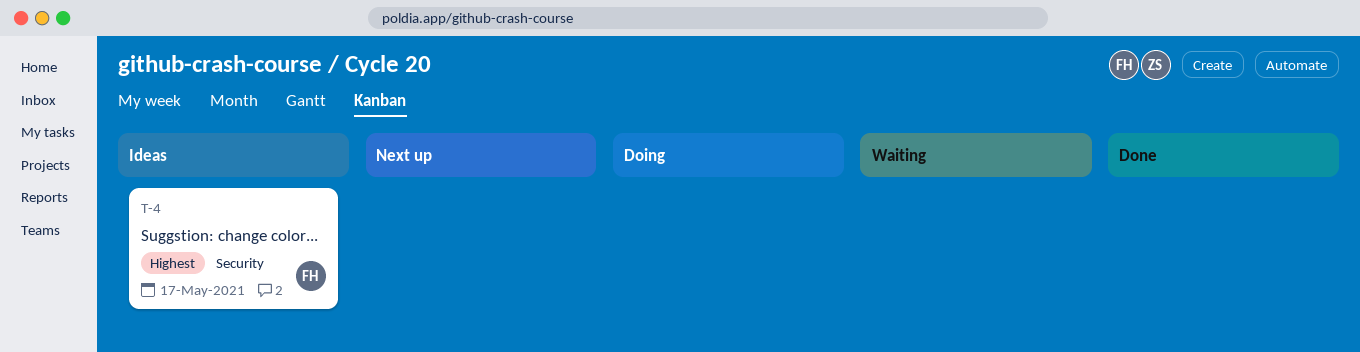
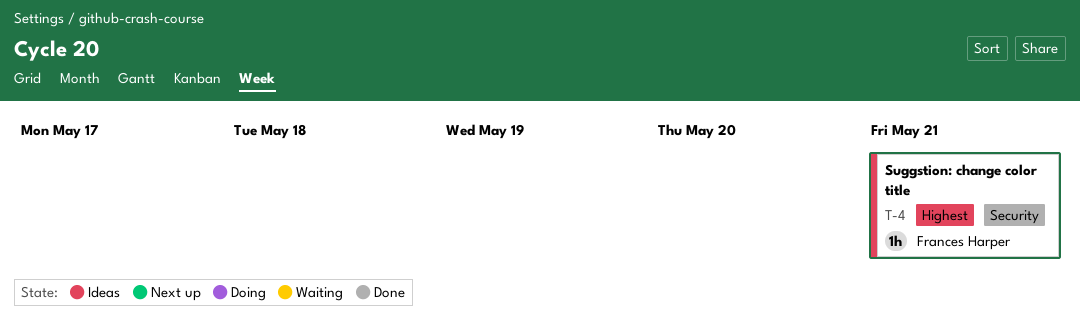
T-4, due: May 17 -> May 21

